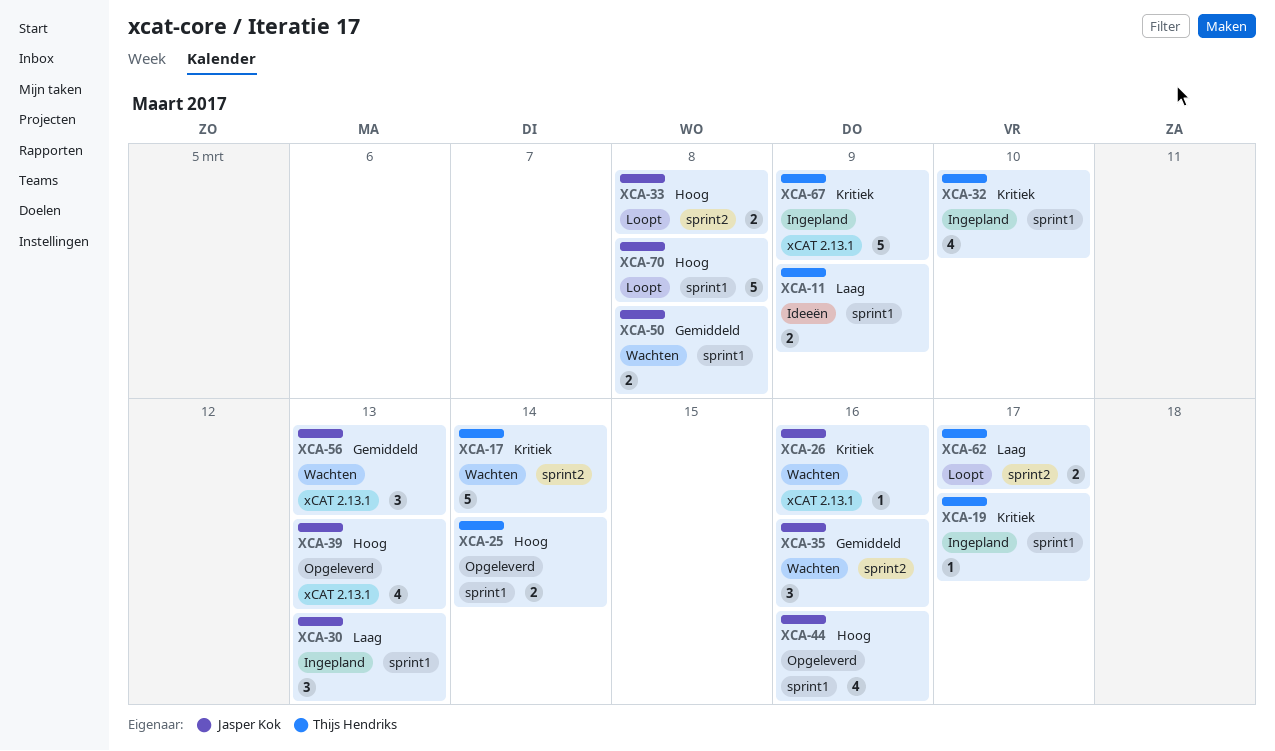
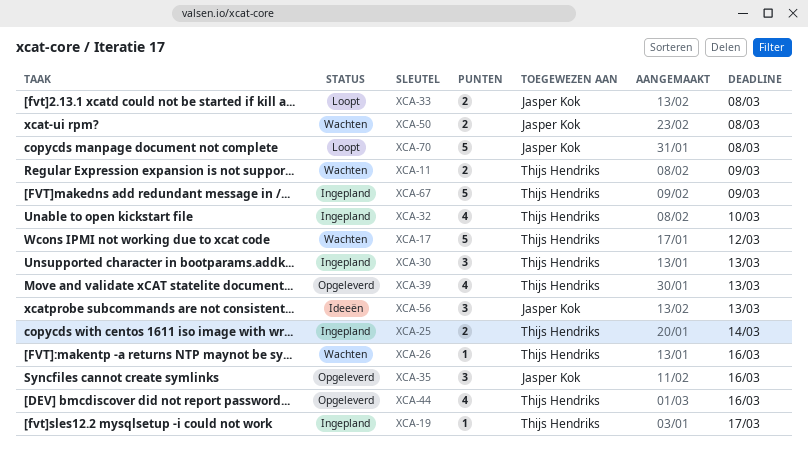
XCA-11, status: Ideeën -> Wachten
XCA-17, due: Mar 14 -> Mar 12
XCA-25, status: Opgeleverd -> Ingepland
XCA-26, owner: Jasper Kok -> Thijs Hendriks
XCA-30, owner: Jasper Kok -> Thijs Hendriks
XCA-35, status: Wachten -> Opgeleverd
XCA-39, owner: Jasper Kok -> Thijs Hendriks
XCA-44, owner: Jasper Kok -> Thijs Hendriks
XCA-56, status: Wachten -> Ideeën
XCA-62: present -> none

